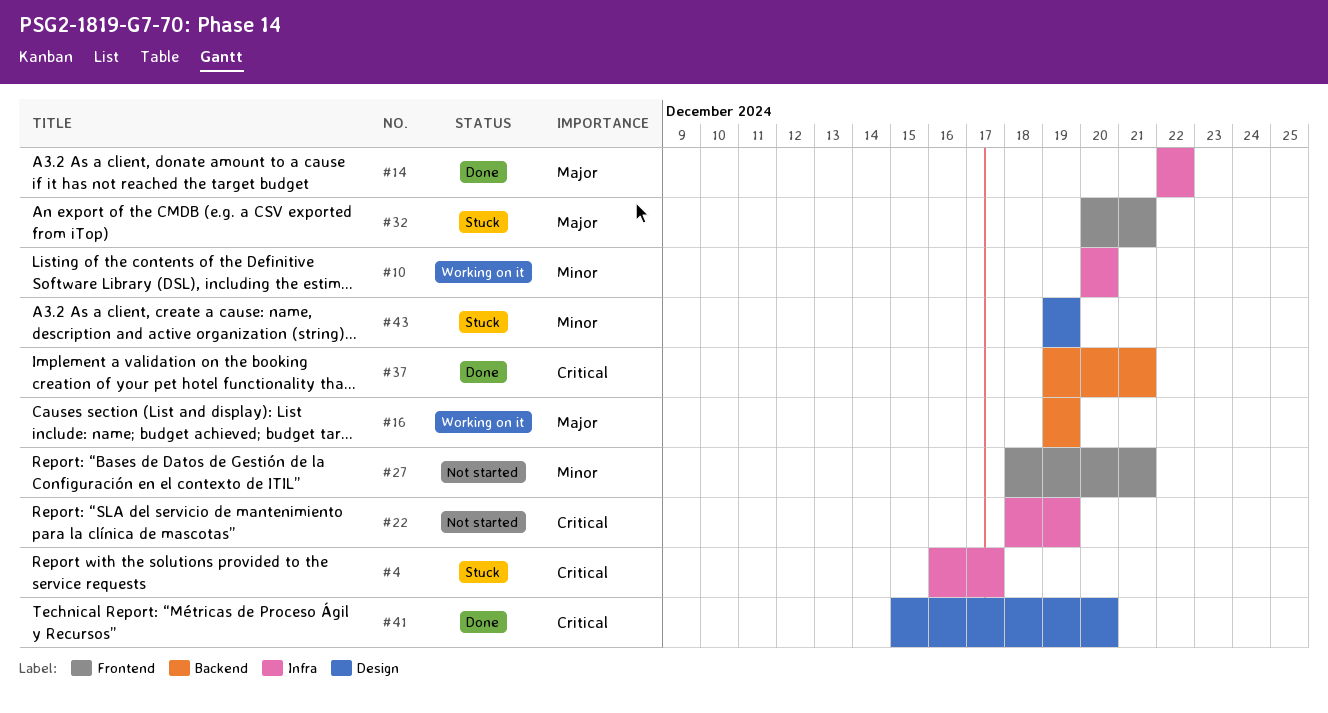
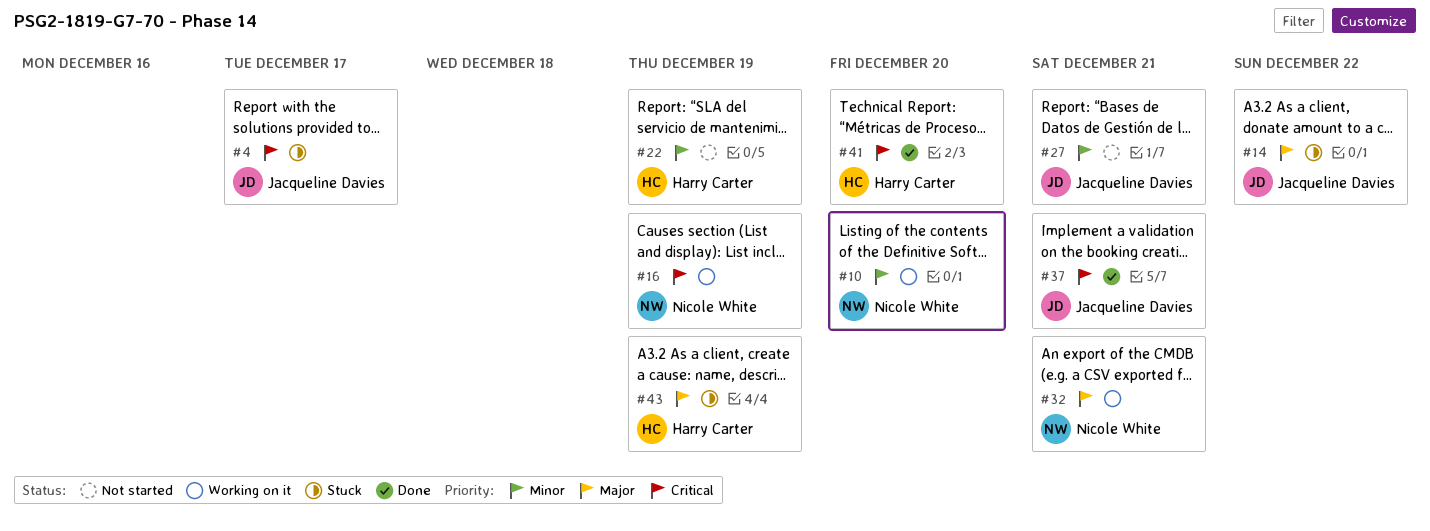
#14, status: Done -> Stuck
#16, priority: Major -> Critical
#22, priority: Critical -> Minor
#32, status: Stuck -> Working on it
#43, priority: Minor -> Major

